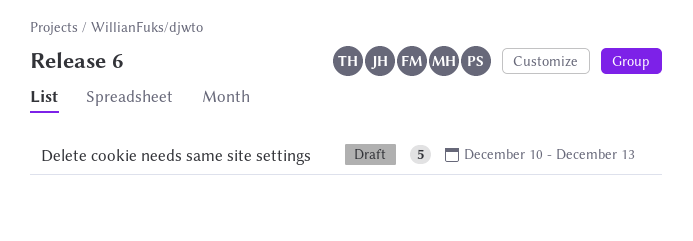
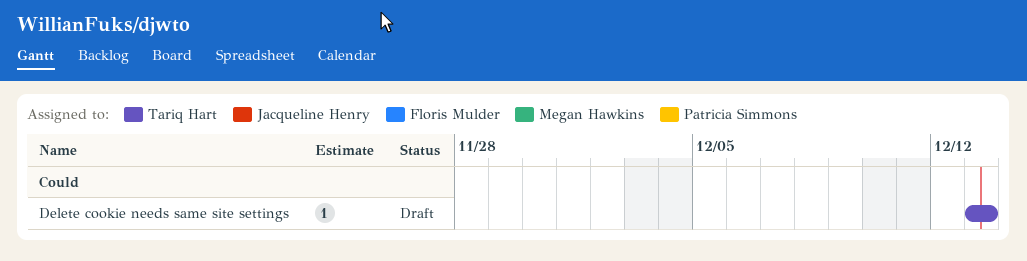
Delete cookie needs same site settings, estimate: 5 -> 1
Delete cookie needs same site settings, start: Dec 10 -> Dec 13

